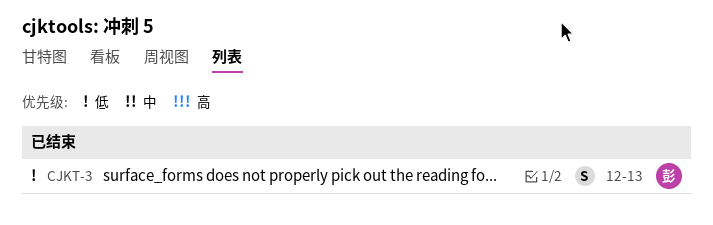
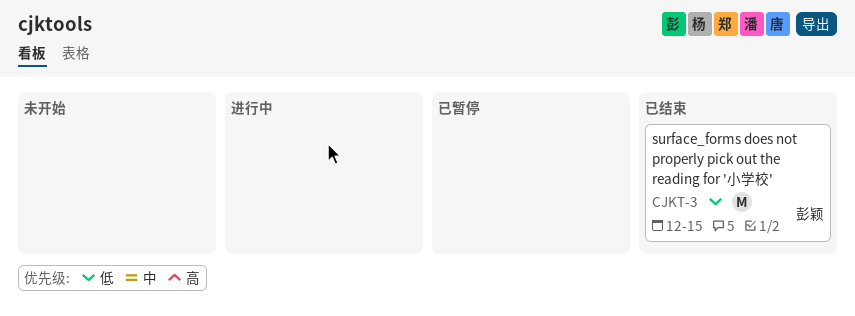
CJKT-3, estimate: S -> M
CJKT-3, due: Dec 13 -> Dec 15

